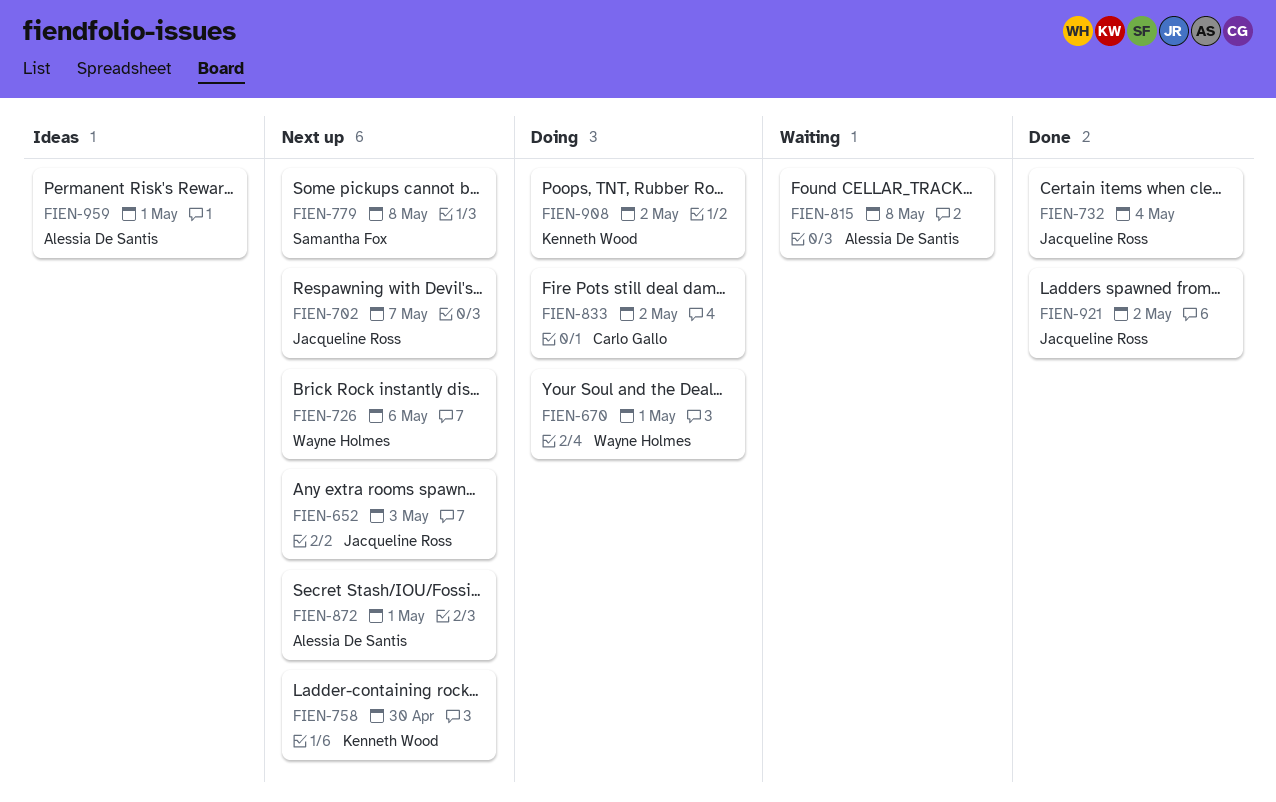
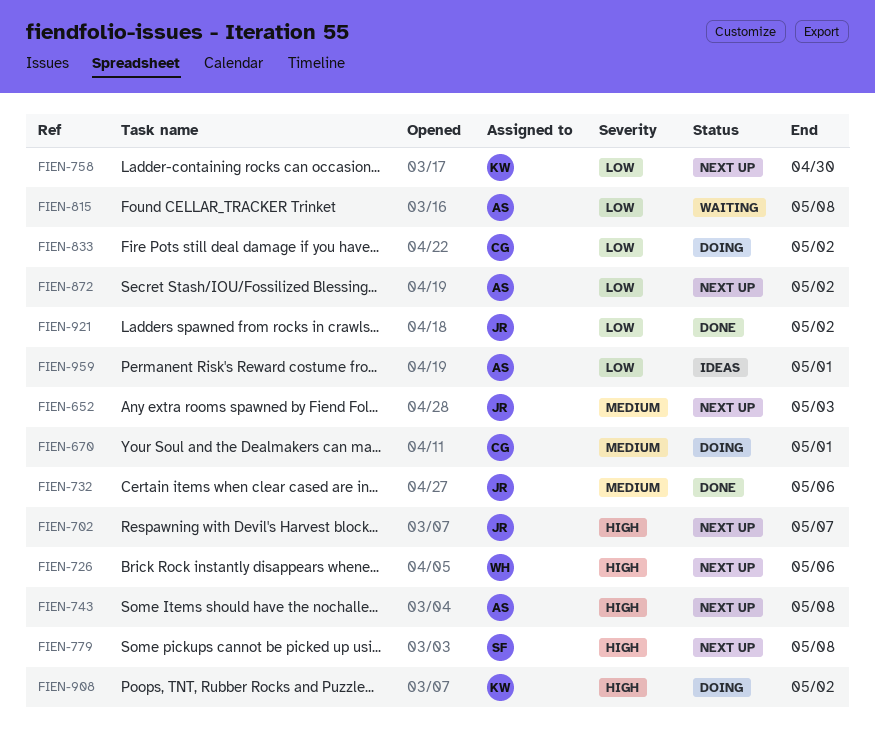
FIEN-670, owner: Wayne Holmes -> Carlo Gallo
FIEN-732, due: May 4 -> May 6
FIEN-743: none -> present
FIEN-872, due: May 1 -> May 2

